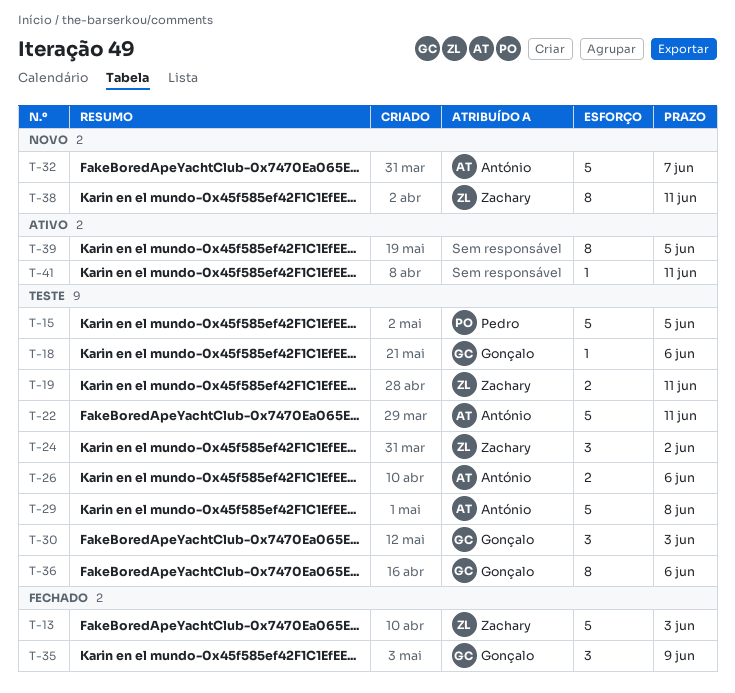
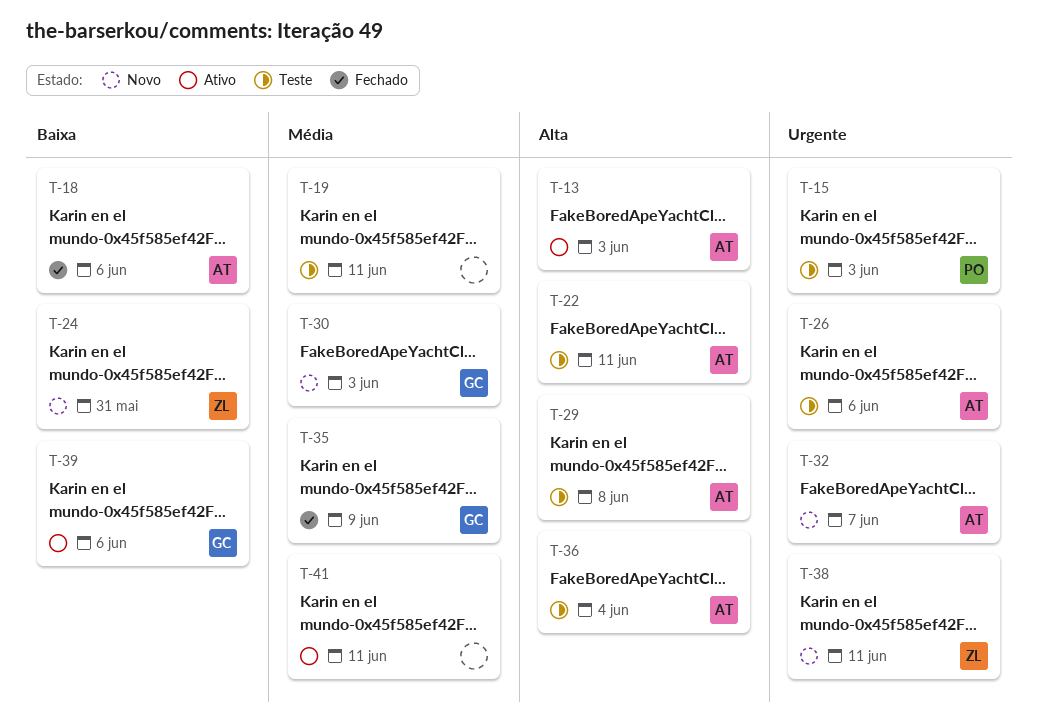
T-13, status: Fechado -> Ativo
T-13, owner: Zachary -> António
T-15, due: Jun 5 -> Jun 3
T-18, status: Teste -> Fechado
T-18, owner: Gonçalo -> António
T-19, owner: Zachary -> none
T-24, status: Teste -> Novo
T-24, due: Jun 2 -> May 31
T-30, status: Teste -> Novo
T-36, owner: Gonçalo -> António
T-36, due: Jun 6 -> Jun 4
T-39, owner: none -> Gonçalo
T-39, due: Jun 5 -> Jun 6

